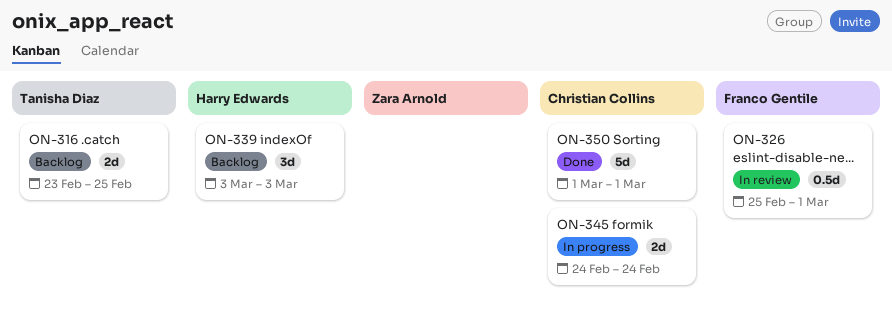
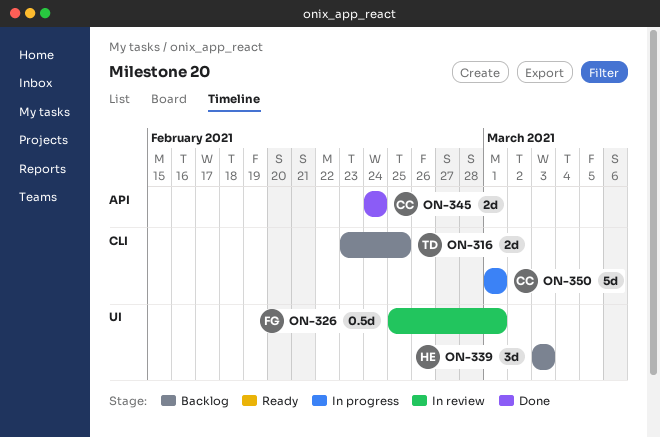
ON-345, status: In progress -> Done
ON-350, status: Done -> In progress

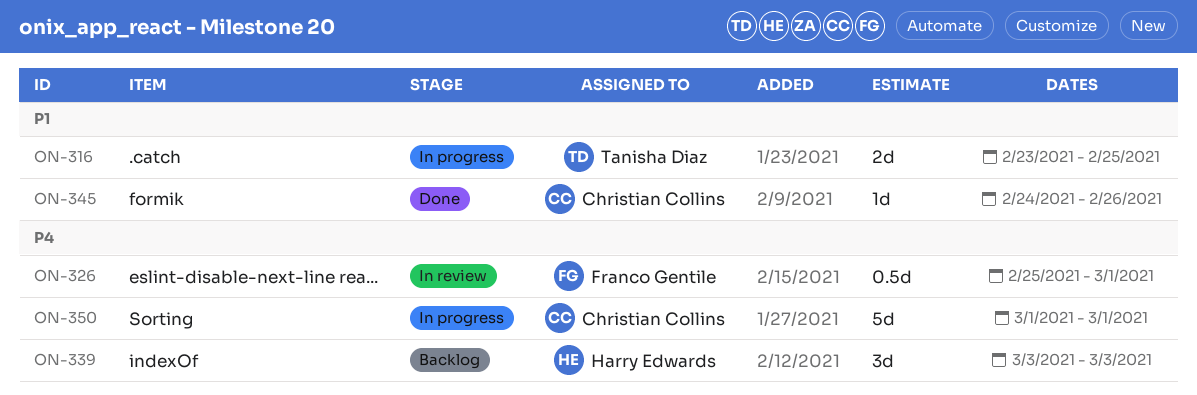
ON-316, status: Backlog -> In progress
ON-345, estimate: 2d -> 1d
ON-345, due: Feb 24 -> Feb 26

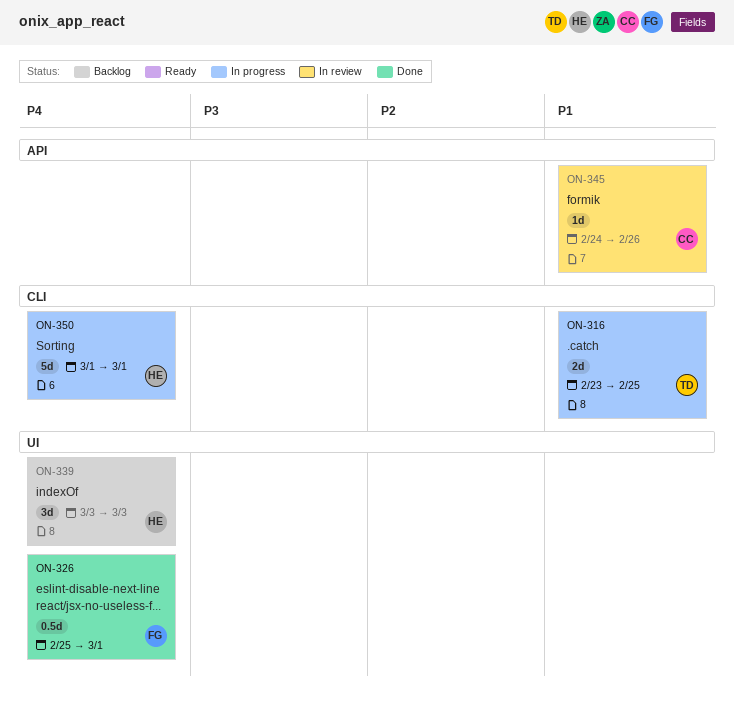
ON-326, status: In review -> Done
ON-345, status: Done -> In review
ON-350, owner: Christian Collins -> Harry Edwards

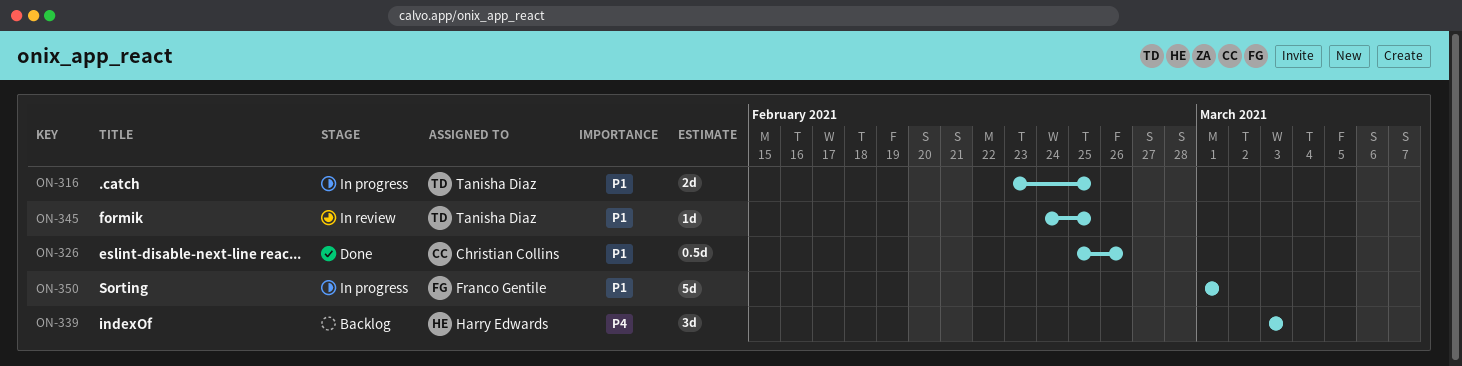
ON-326, owner: Franco Gentile -> Christian Collins
ON-326, priority: P4 -> P1
ON-326, due: Mar 1 -> Feb 26
ON-345, owner: Christian Collins -> Tanisha Diaz
ON-345, due: Feb 26 -> Feb 25
ON-350, owner: Harry Edwards -> Franco Gentile
ON-350, priority: P4 -> P1

